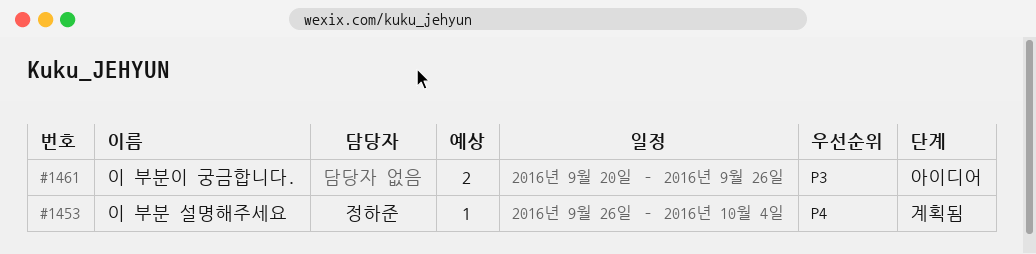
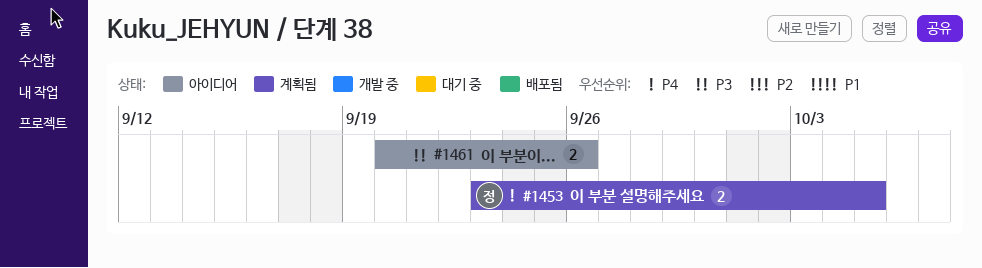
#1453, estimate: 1 -> 2
#1453, start: Sep 26 -> Sep 23
#1453, due: Oct 4 -> Oct 5

